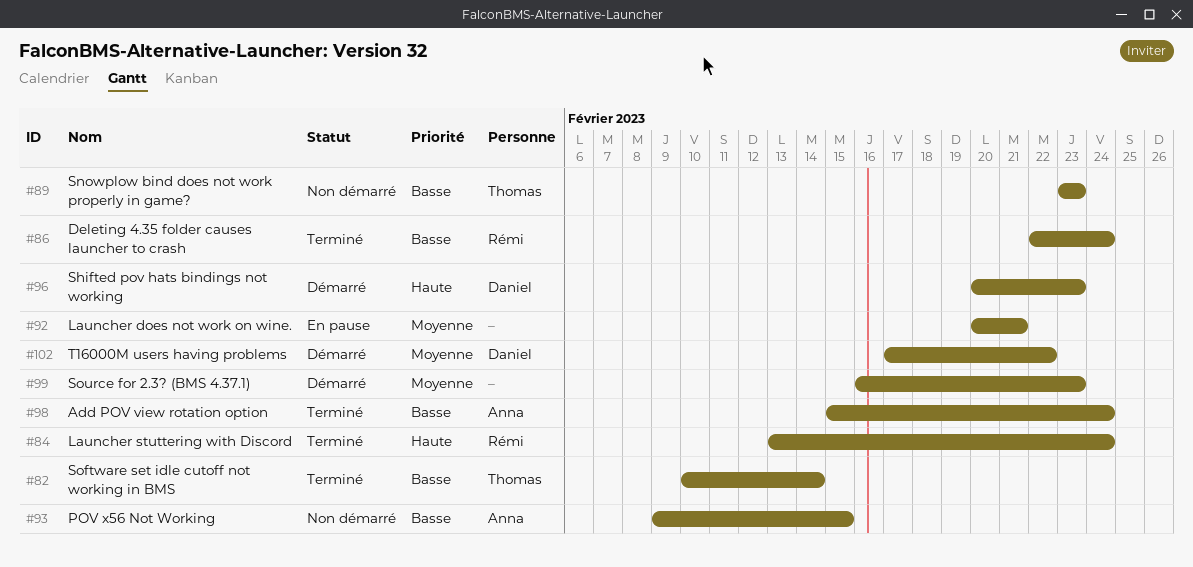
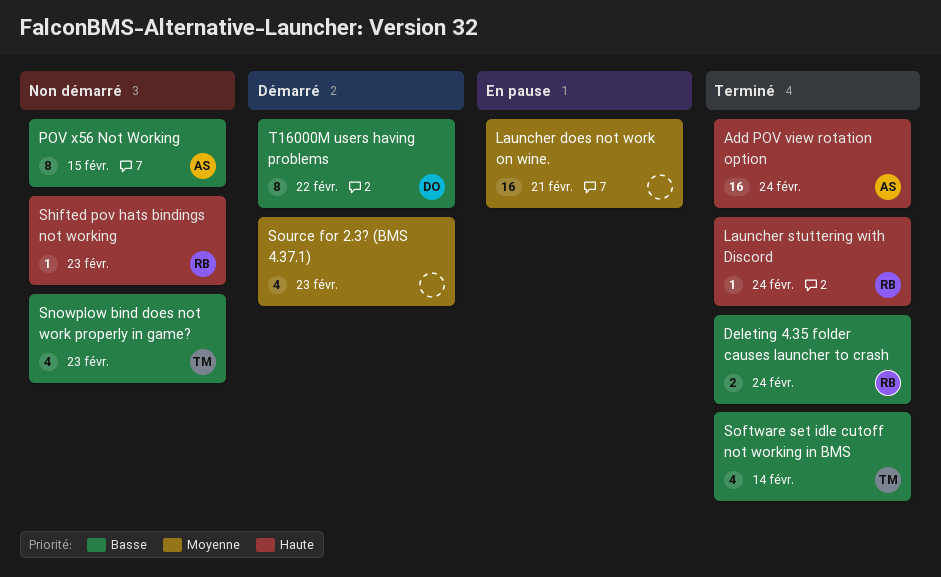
Add POV view rotation option, priority: Basse -> Haute
Shifted pov hats bindings not working, status: Démarré -> Non démarré
Shifted pov hats bindings not working, owner: Daniel -> Rémi
T16000M users having problems, priority: Moyenne -> Basse

